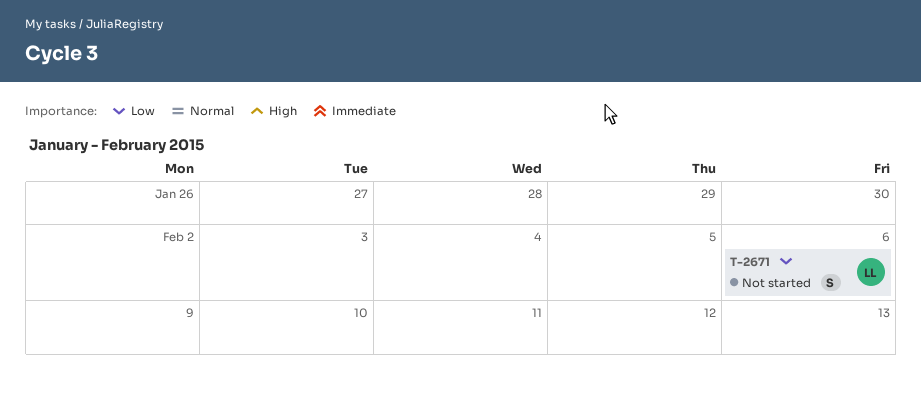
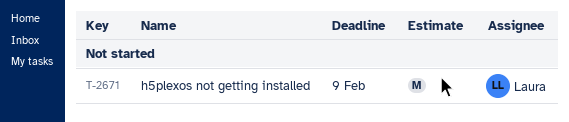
T-2671, estimate: S -> M
T-2671, due: Feb 6 -> Feb 9

